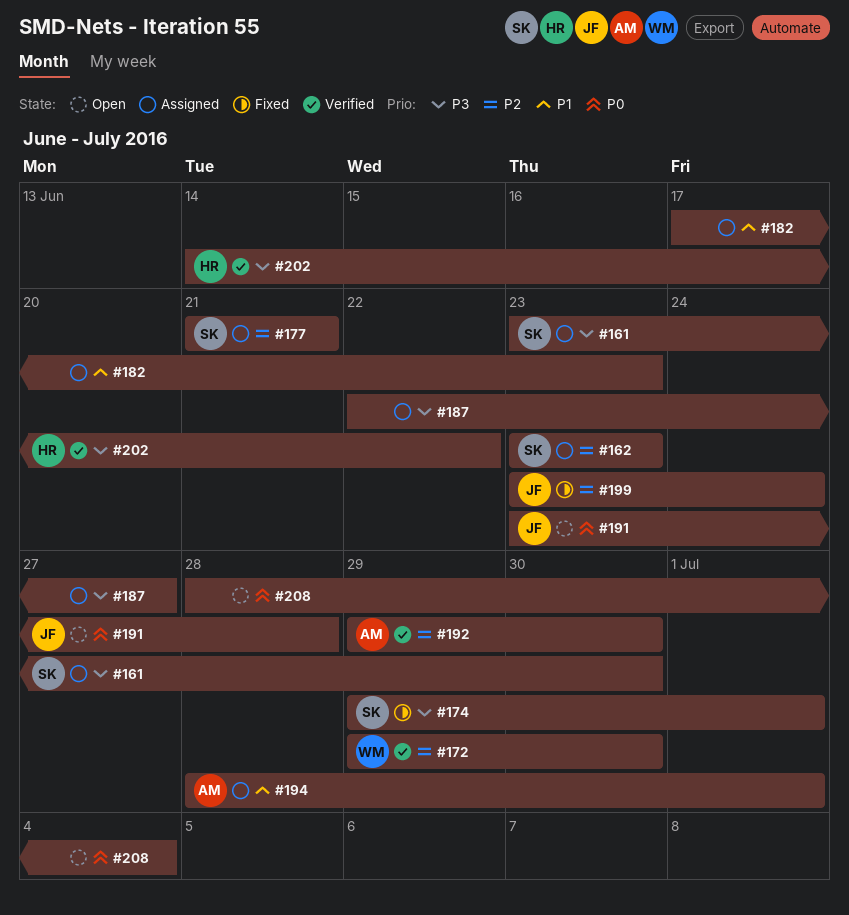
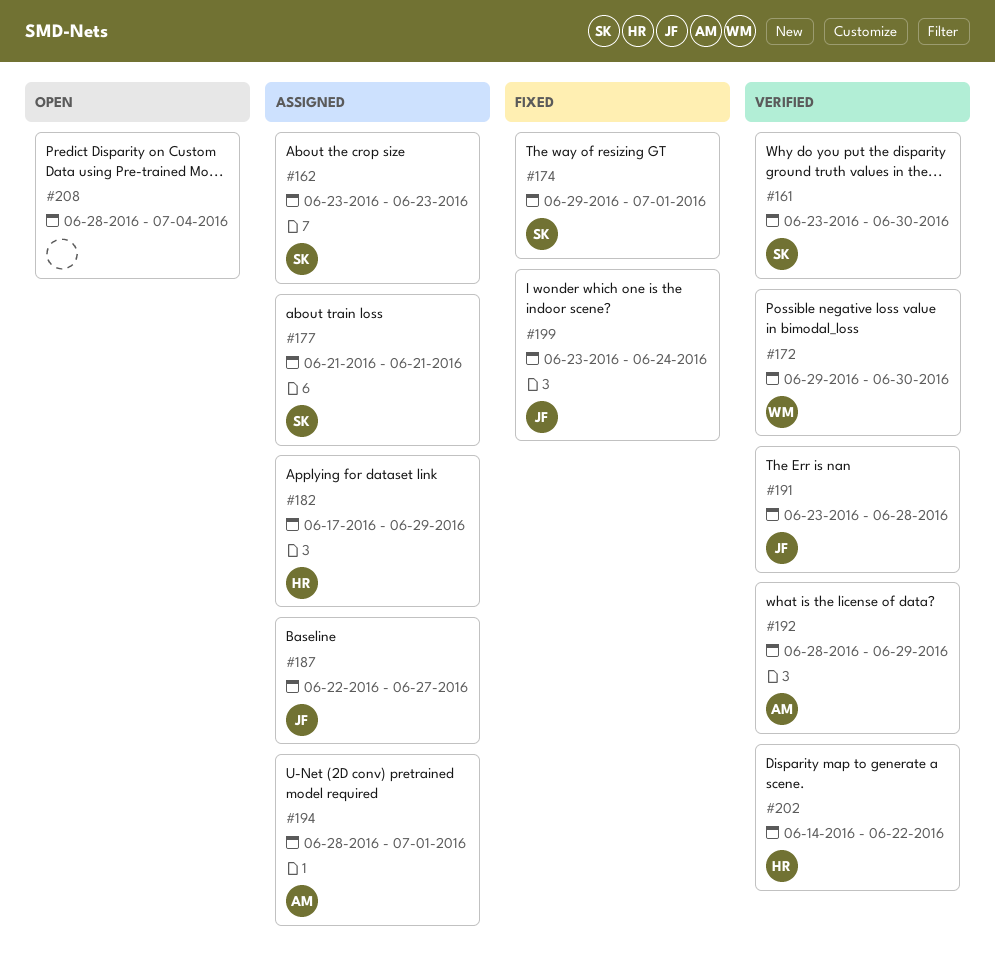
#161, status: Assigned -> Verified
#182, owner: none -> HR
#182, due: Jun 23 -> Jun 29
#187, owner: none -> JF
#191, status: Open -> Verified
#192, start: Jun 29 -> Jun 28
#192, due: Jun 30 -> Jun 29

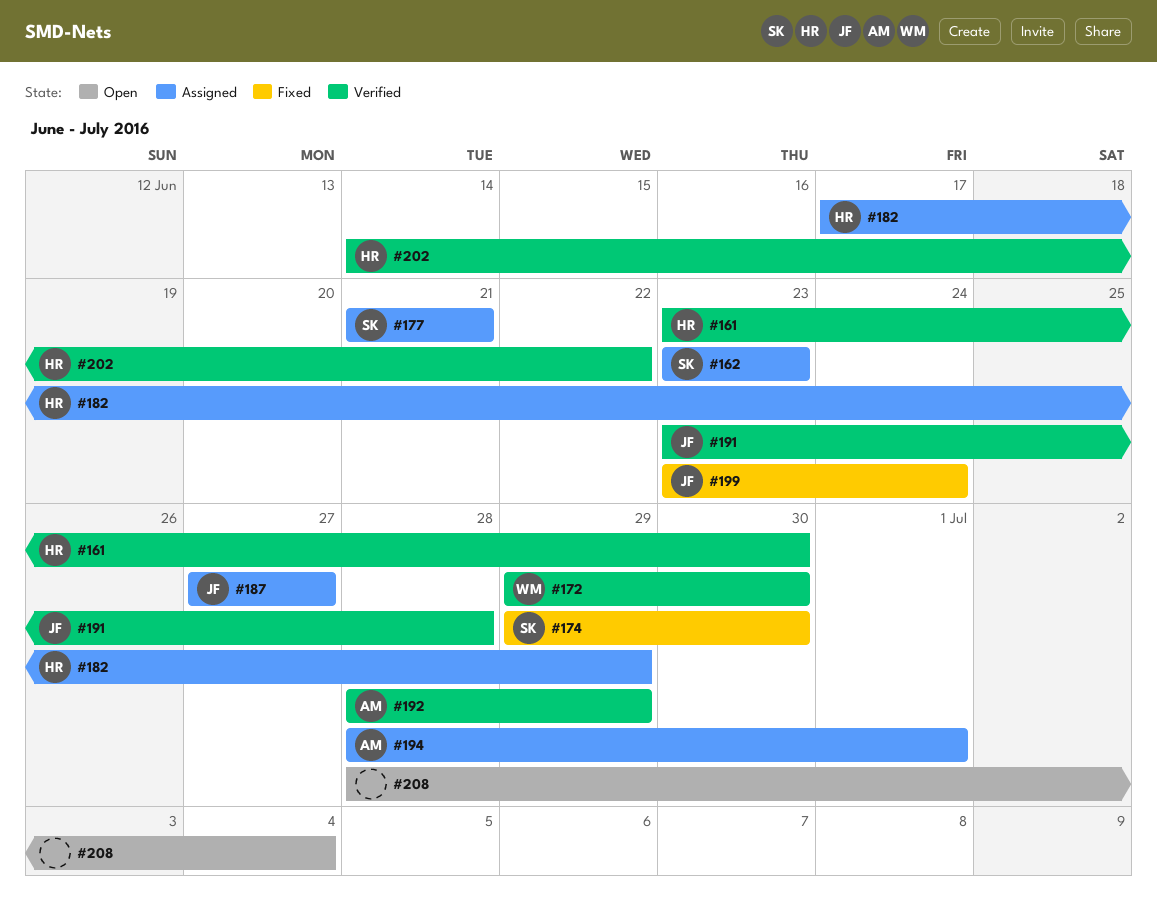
#161, owner: SK -> HR
#174, due: Jul 1 -> Jun 30
#187, start: Jun 22 -> Jun 27

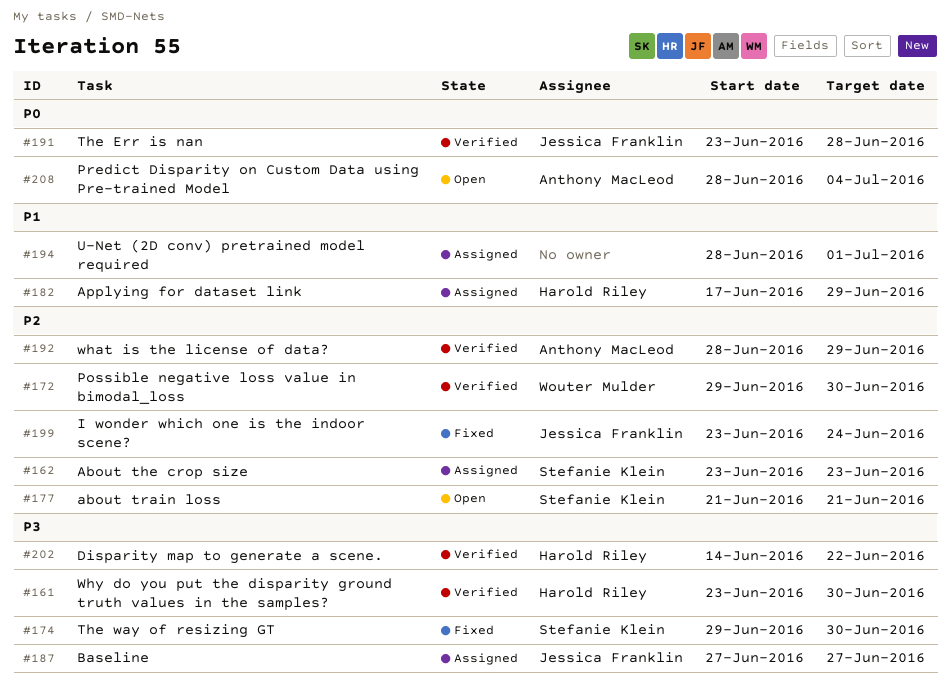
#177, status: Assigned -> Open
#194, owner: Anthony MacLeod -> none
#208, owner: none -> Anthony MacLeod

